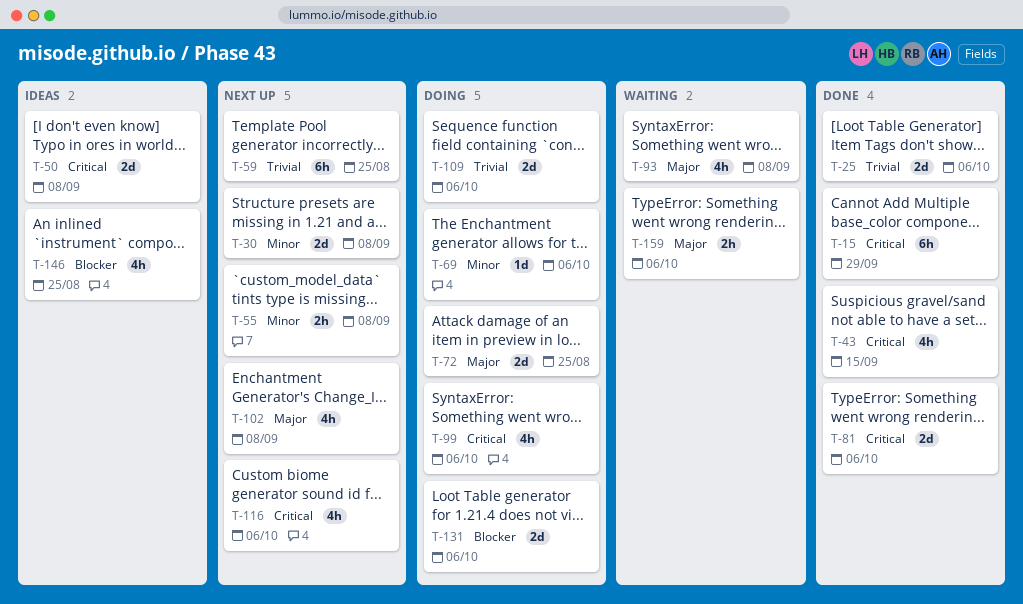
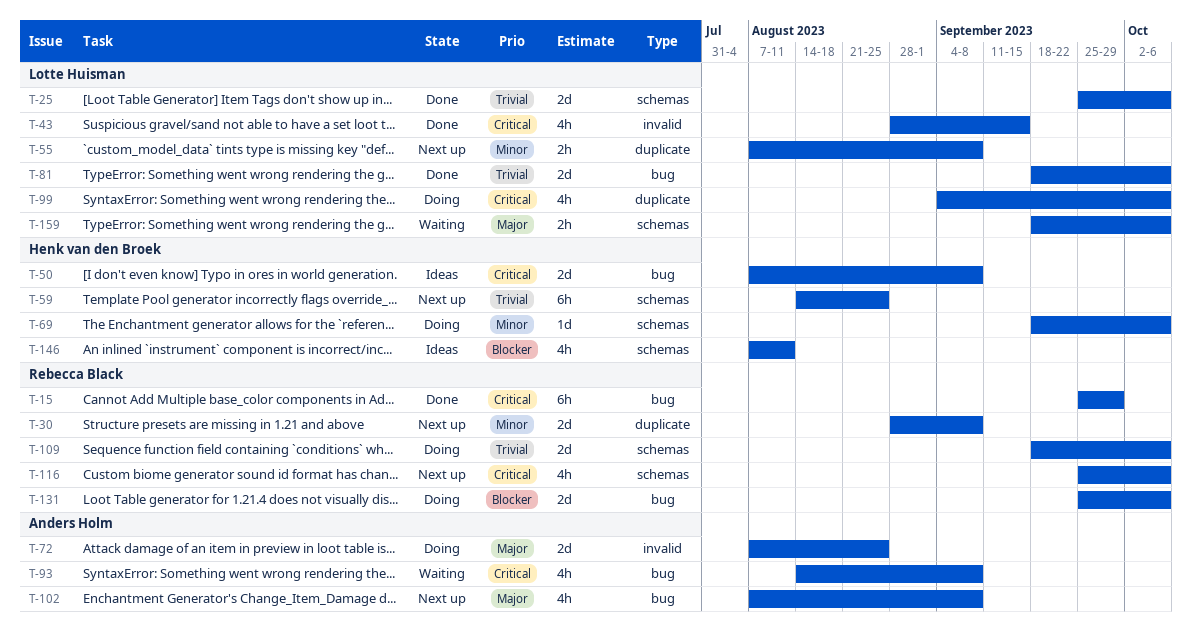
T-81, priority: Critical -> Trivial
T-93, priority: Major -> Critical
T-146, due: Aug 25 -> Aug 11

